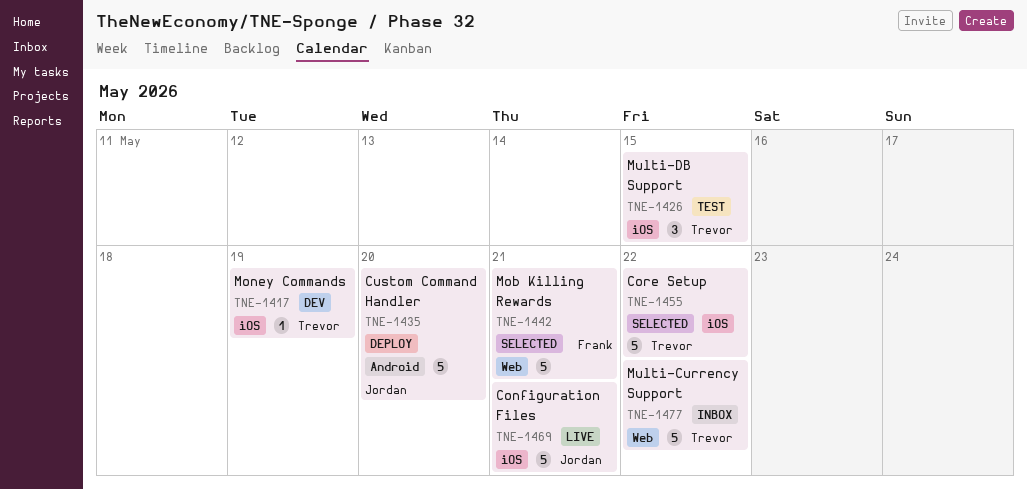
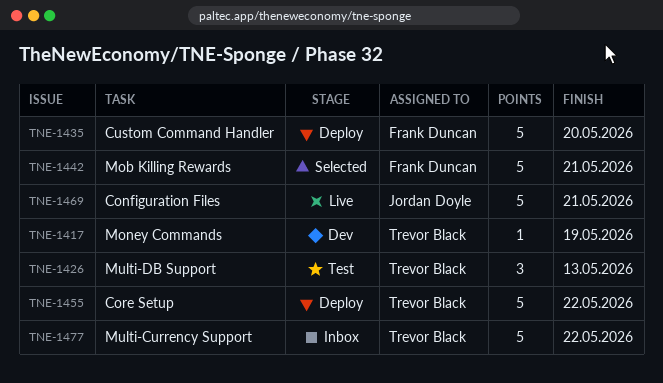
TNE-1426, due: May 15 -> May 13
TNE-1435, owner: Jordan Doyle -> Frank Duncan
TNE-1455, status: Selected -> Deploy

